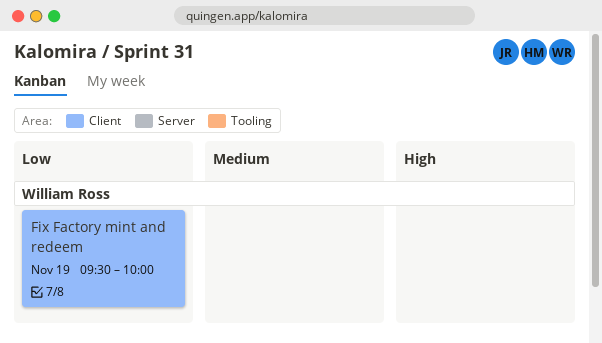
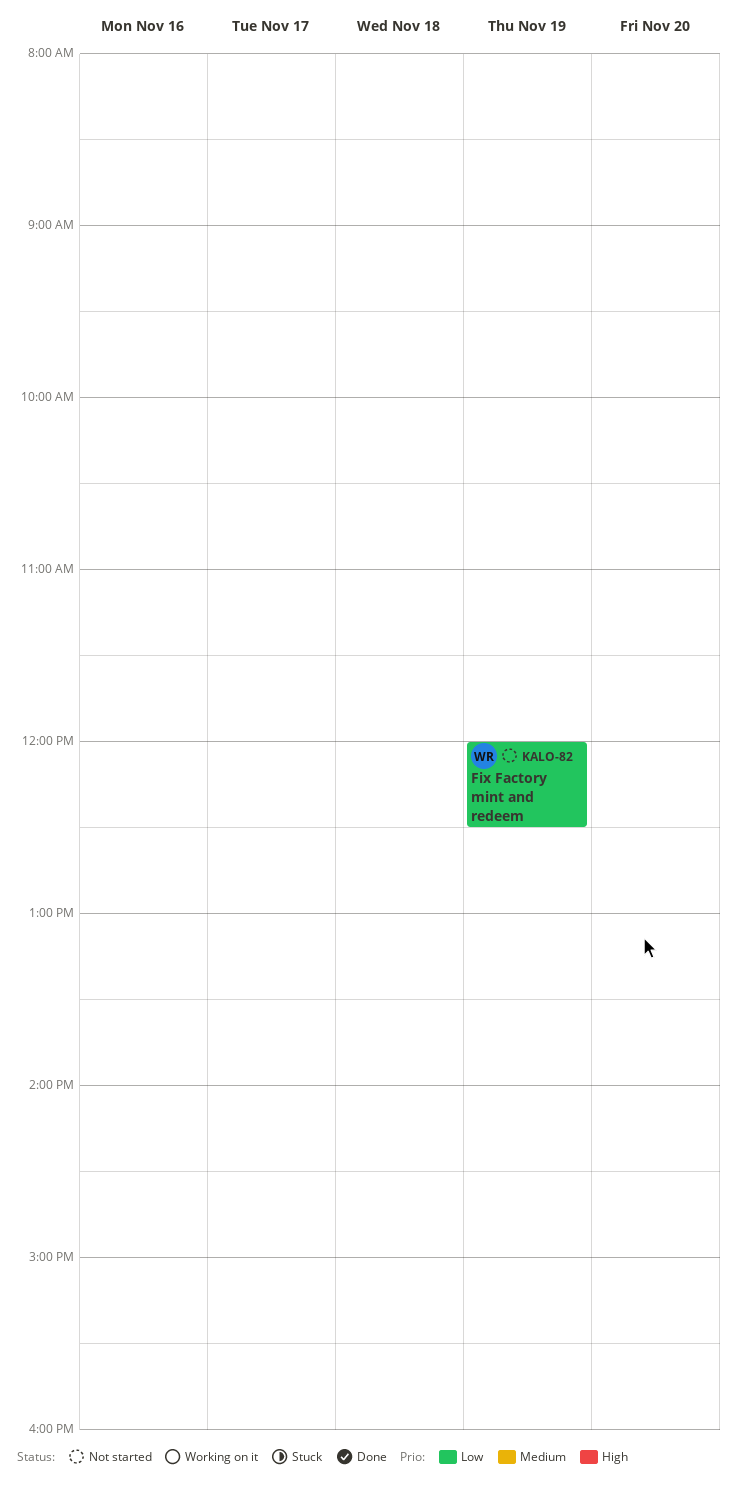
Fix Factory mint and redeem, begins: 09:30 -> 12:00
Fix Factory mint and redeem, ends: 10:00 -> 12:30

